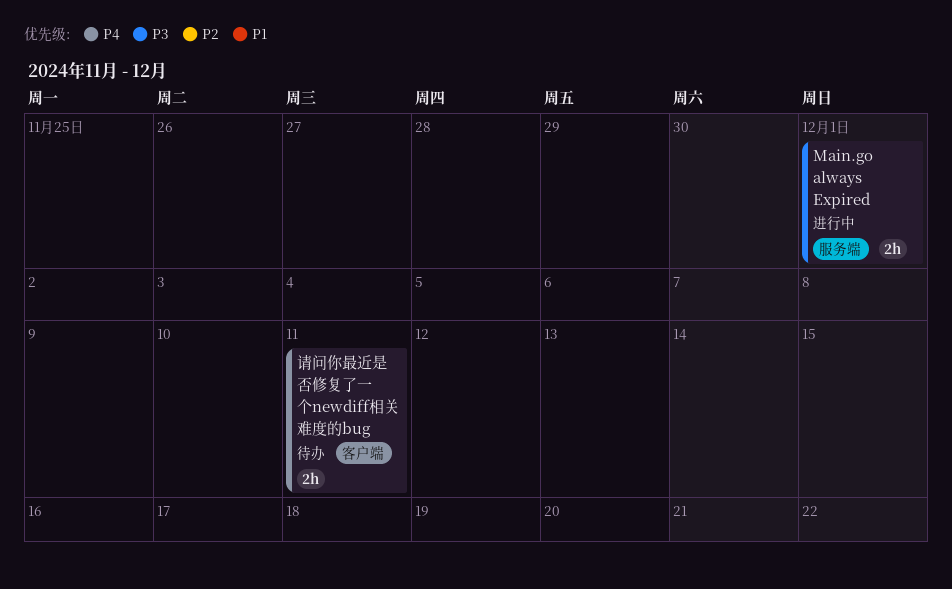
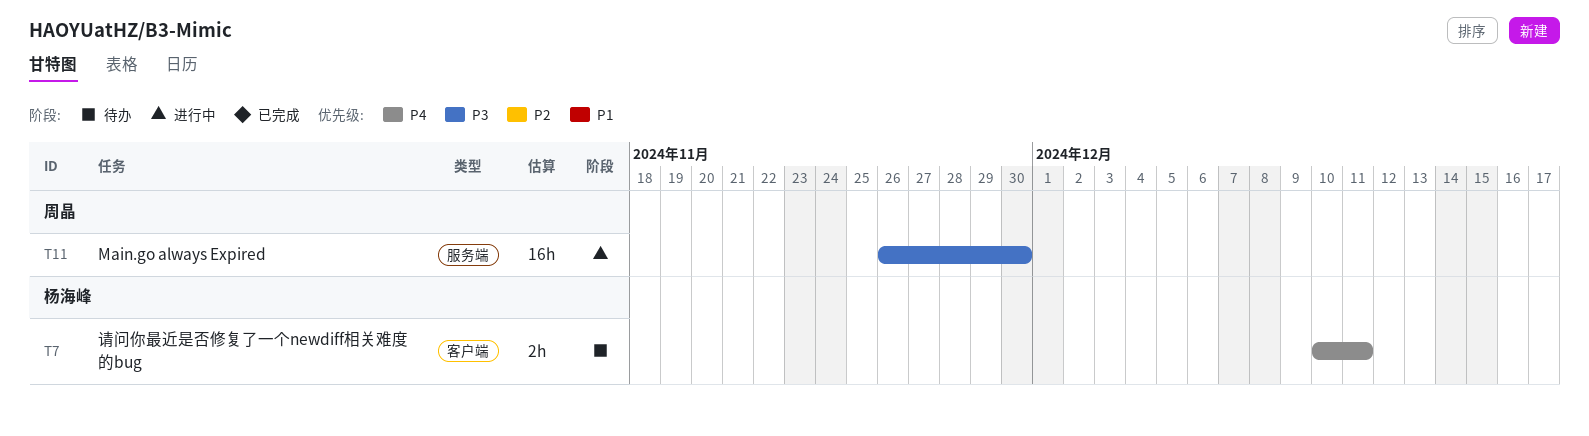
Main.go always Expired, estimate: 2h -> 16h
Main.go always Expired, due: Dec 1 -> Nov 30

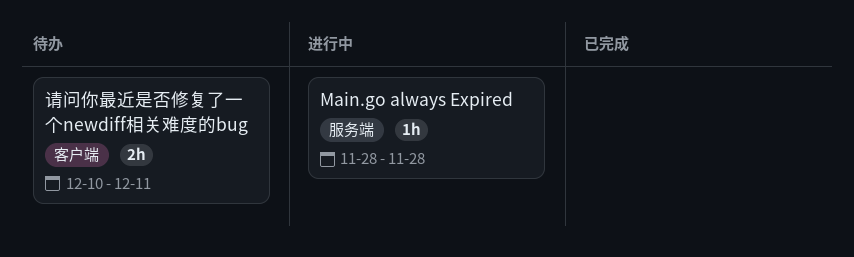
Main.go always Expired, estimate: 16h -> 1h
Main.go always Expired, start: Nov 26 -> Nov 28
Main.go always Expired, due: Nov 30 -> Nov 28

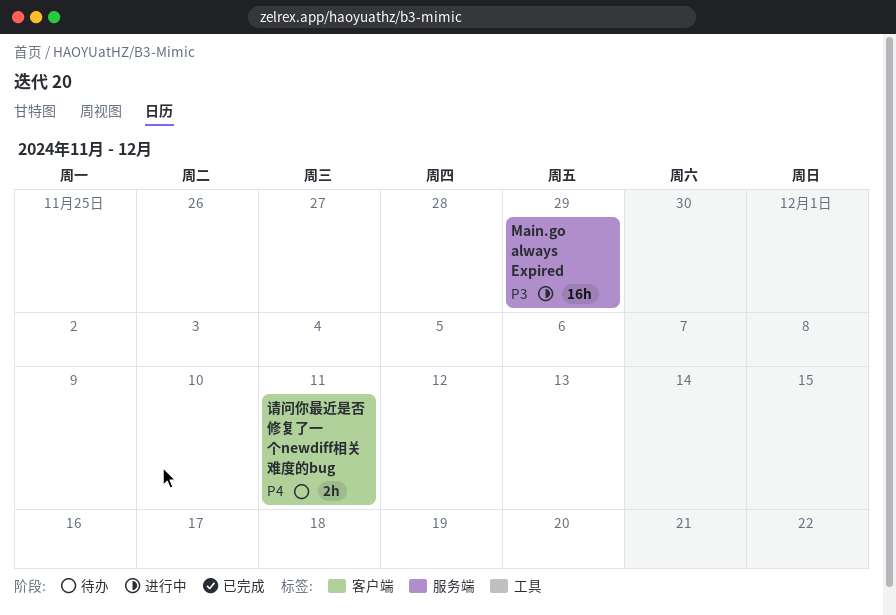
Main.go always Expired, estimate: 1h -> 16h
Main.go always Expired, due: Nov 28 -> Nov 29

